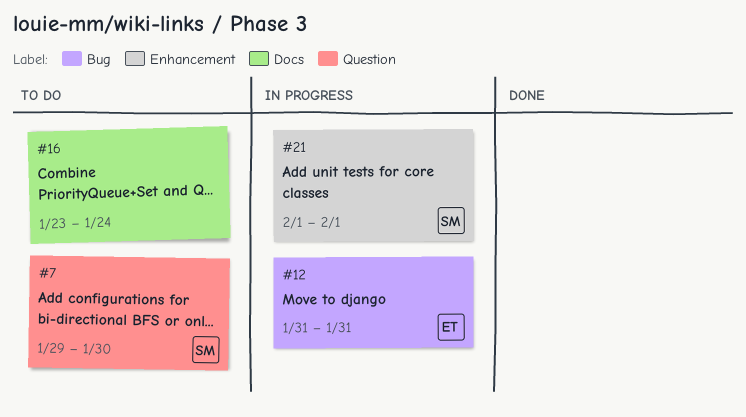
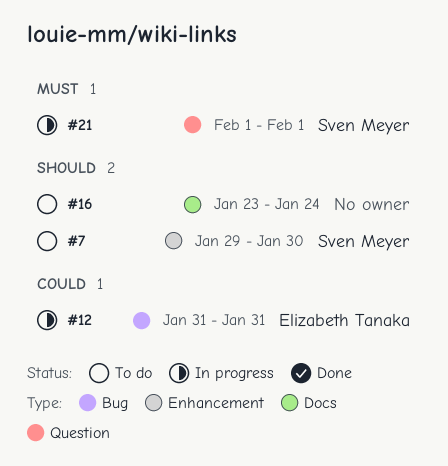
#7, label: Question -> Enhancement
#21, label: Enhancement -> Question

